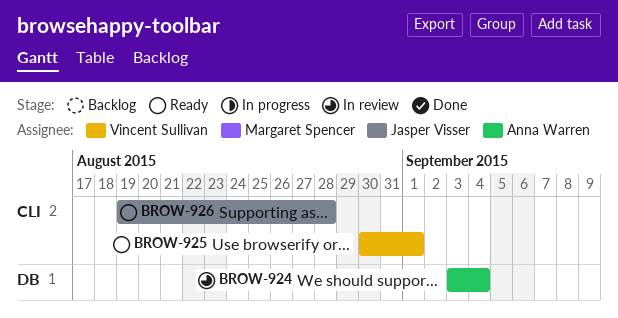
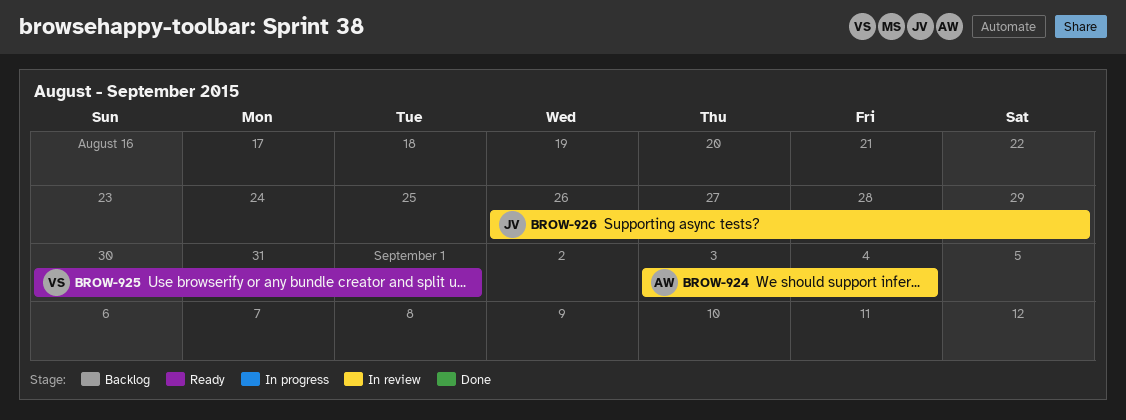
BROW-926, status: Ready -> In review
BROW-926, start: Aug 19 -> Aug 26
BROW-926, due: Aug 28 -> Aug 29

